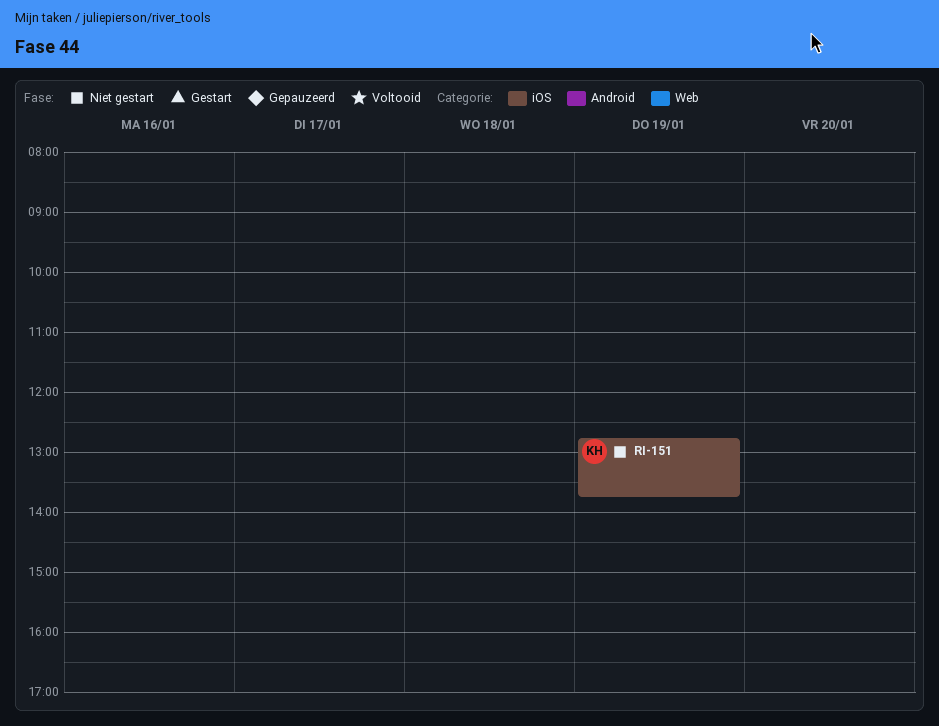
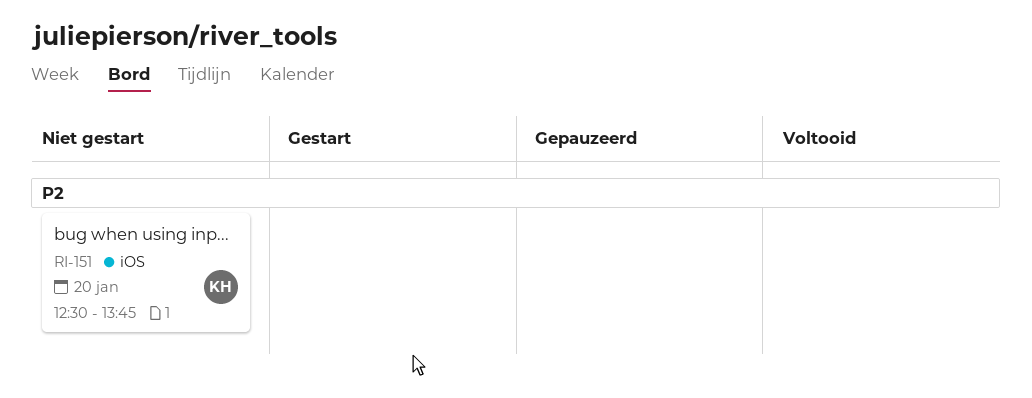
RI-151, day: Jan 19 -> Jan 20
RI-151, begins: 12:45 -> 12:30

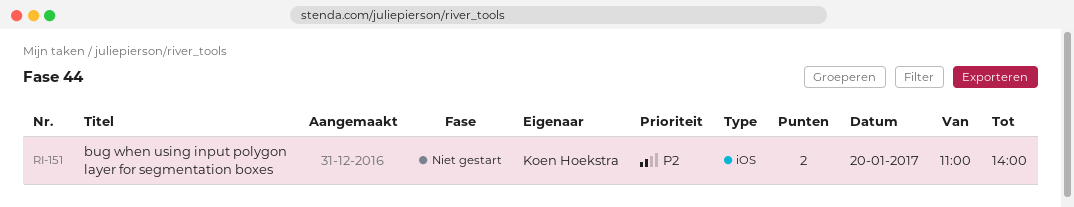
RI-151, begins: 12:30 -> 11:00
RI-151, ends: 13:45 -> 14:00

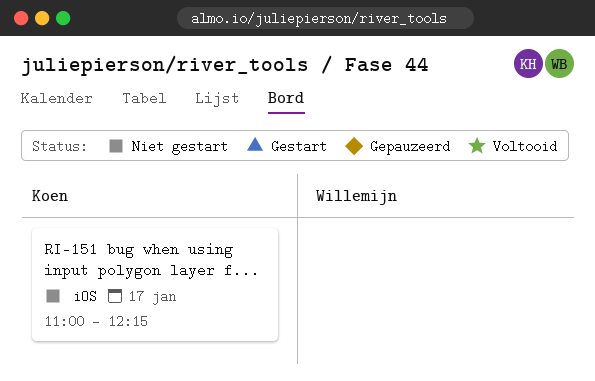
RI-151, day: Jan 20 -> Jan 17
RI-151, ends: 14:00 -> 12:15

